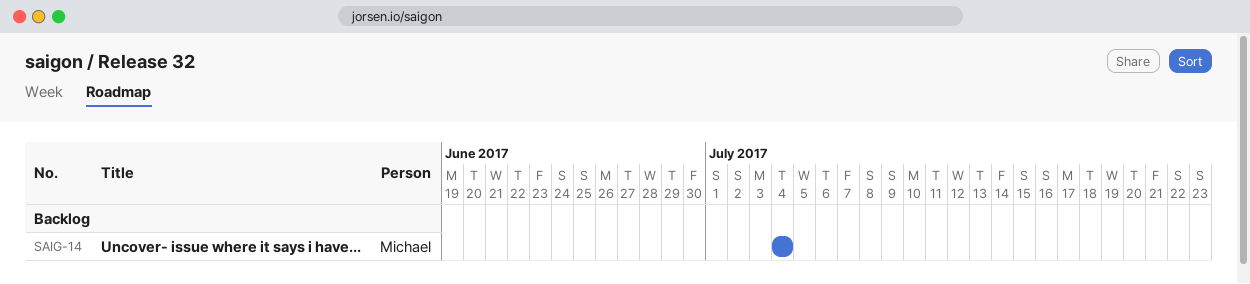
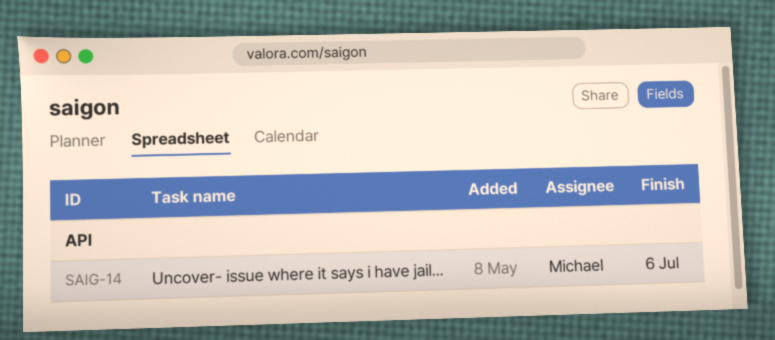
SAIG-14, due: Jul 4 -> Jul 6

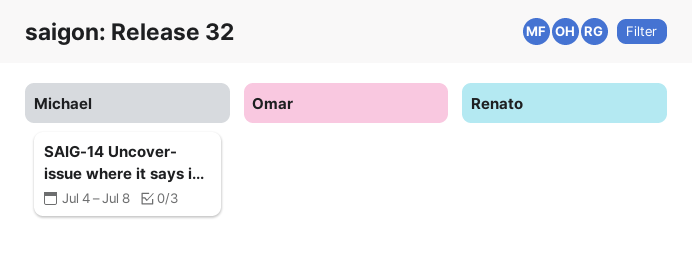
SAIG-14, due: Jul 6 -> Jul 8

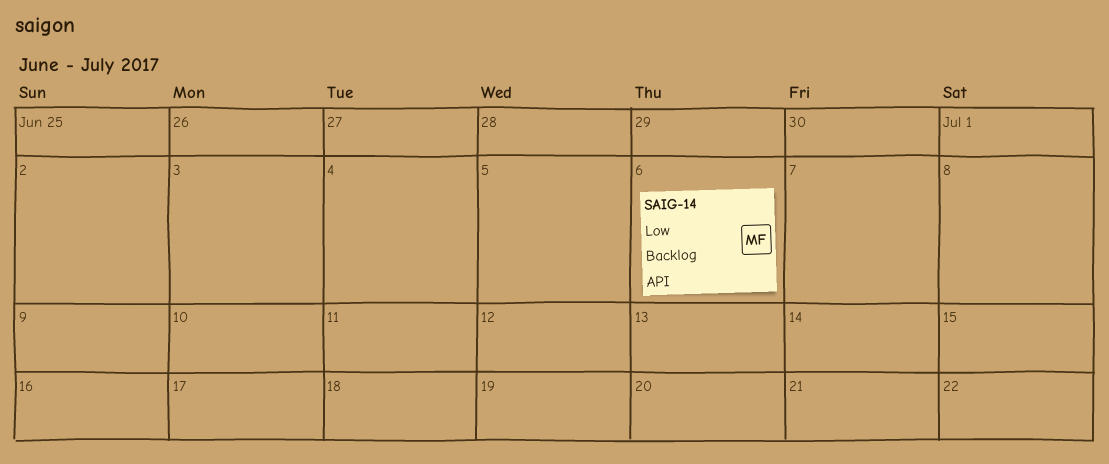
SAIG-14, due: Jul 8 -> Jul 6

